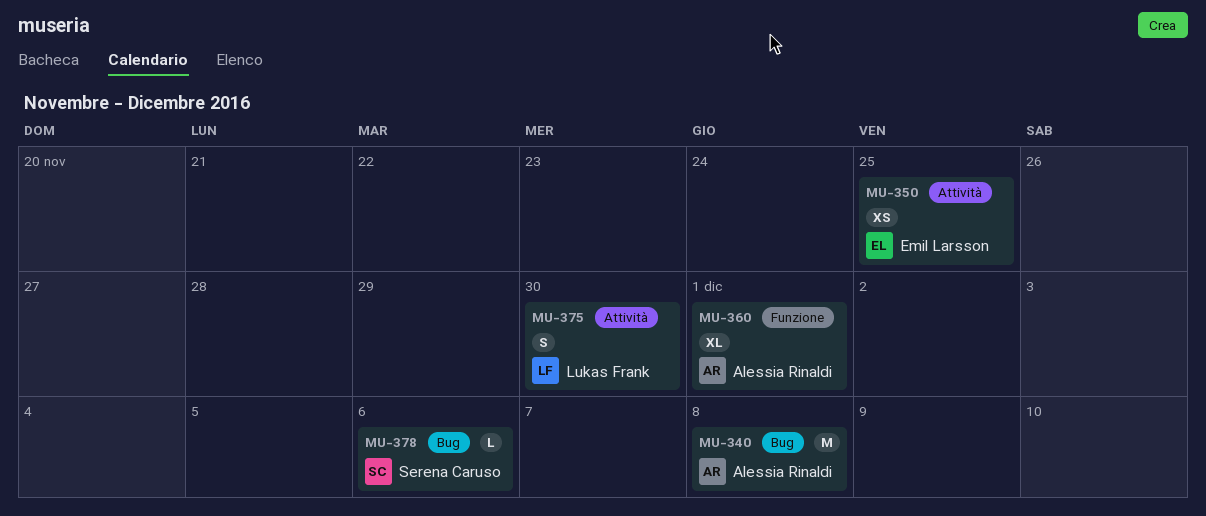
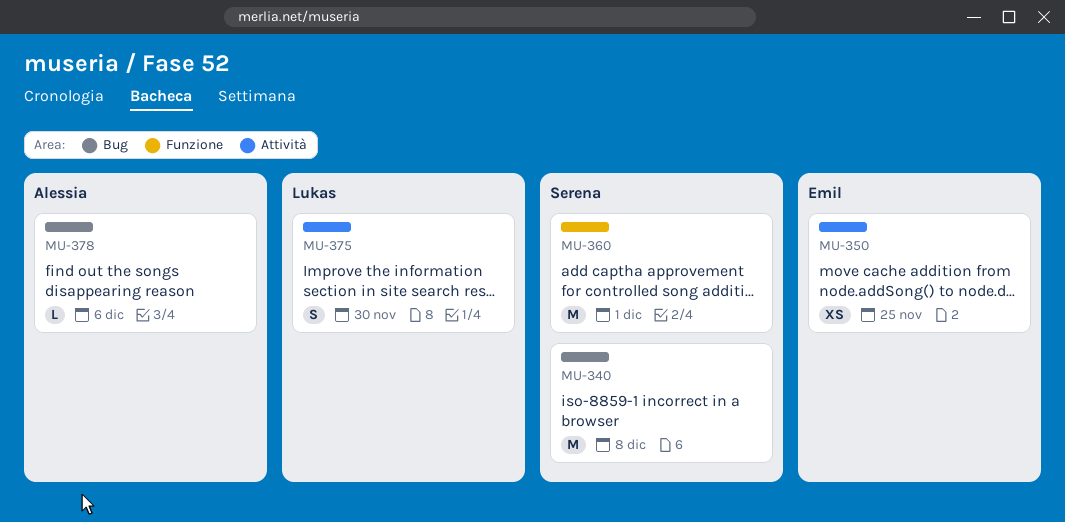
MU-340, owner: Alessia Rinaldi -> Serena Caruso
MU-360, owner: Alessia Rinaldi -> Serena Caruso
MU-360, estimate: XL -> M
MU-378, owner: Serena Caruso -> Alessia Rinaldi

